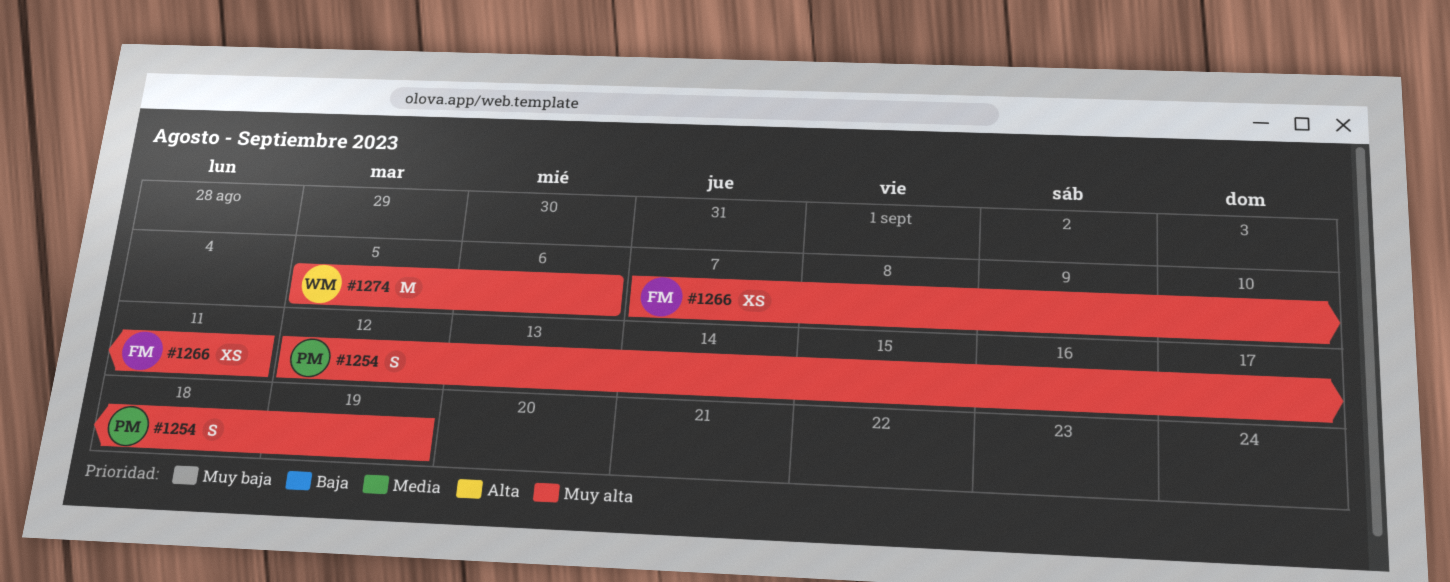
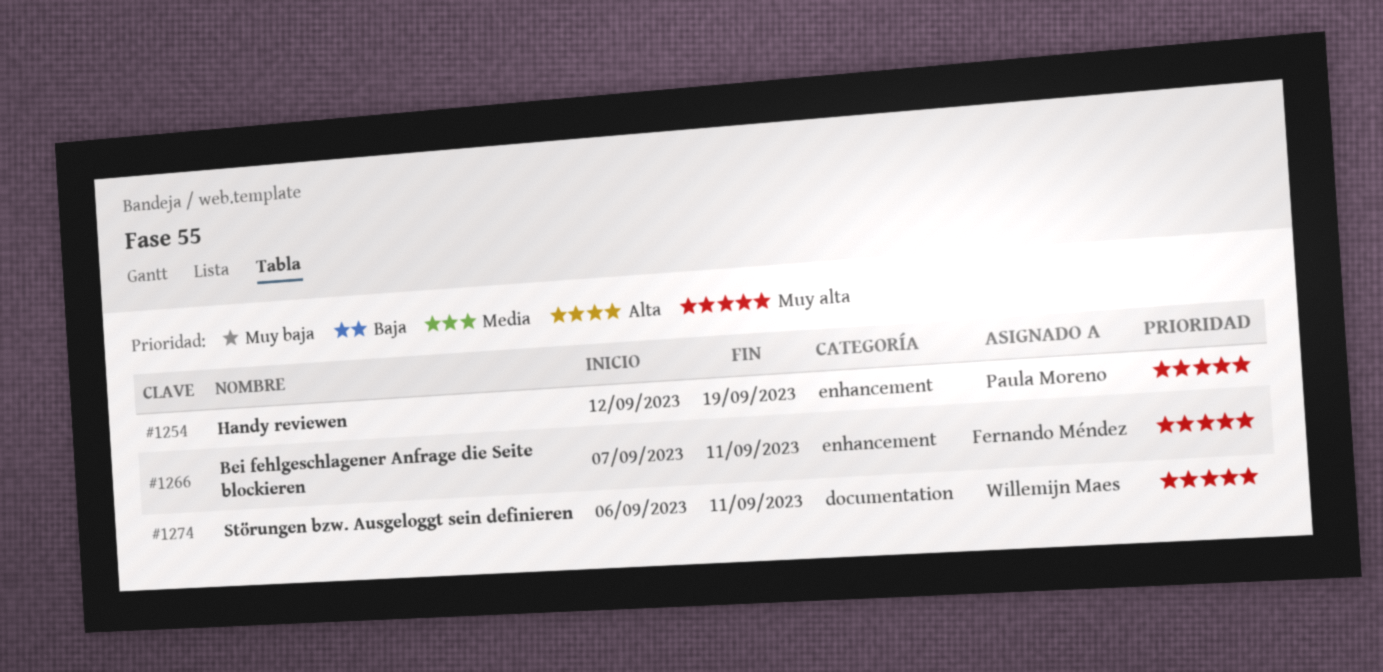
#1274, start: Sep 5 -> Sep 6
#1274, due: Sep 6 -> Sep 11

